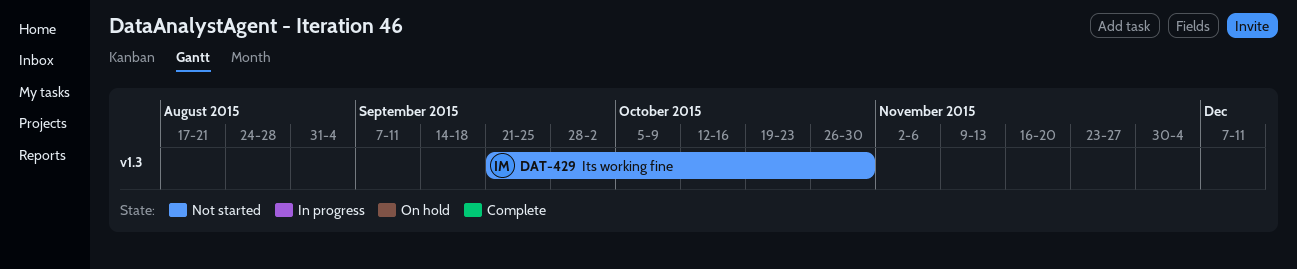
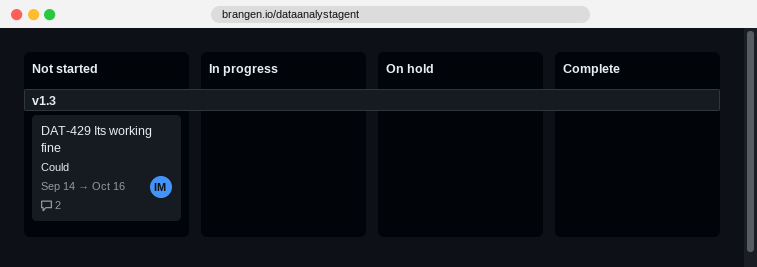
DAT-429, start: Sep 21 -> Sep 14
DAT-429, due: Oct 30 -> Oct 16

